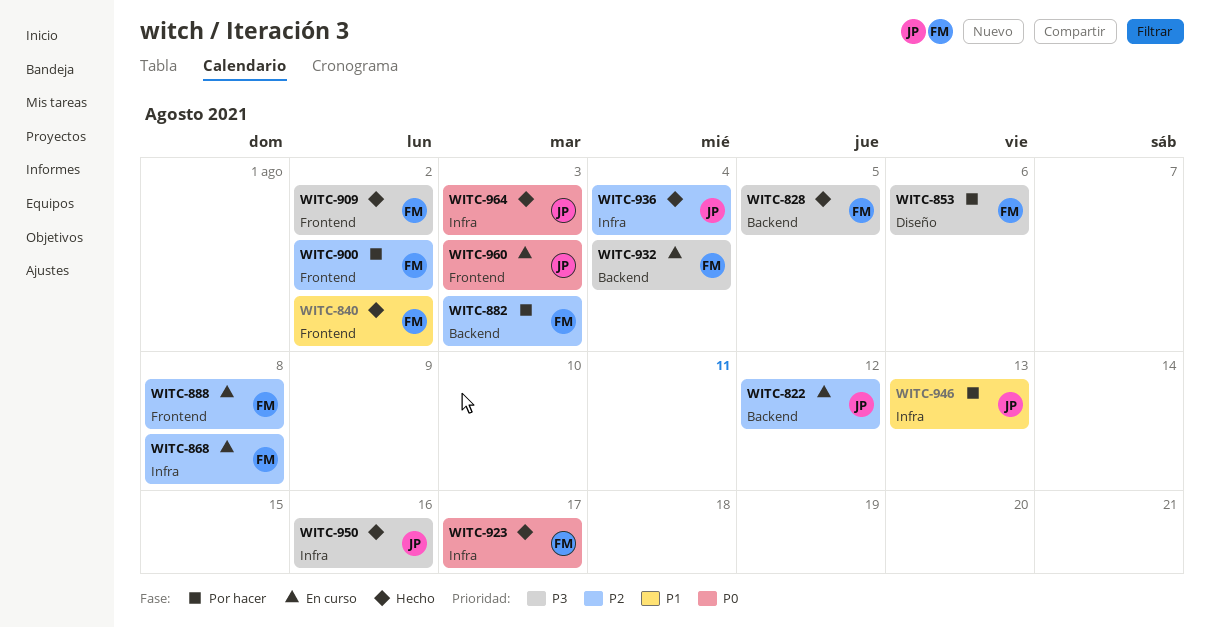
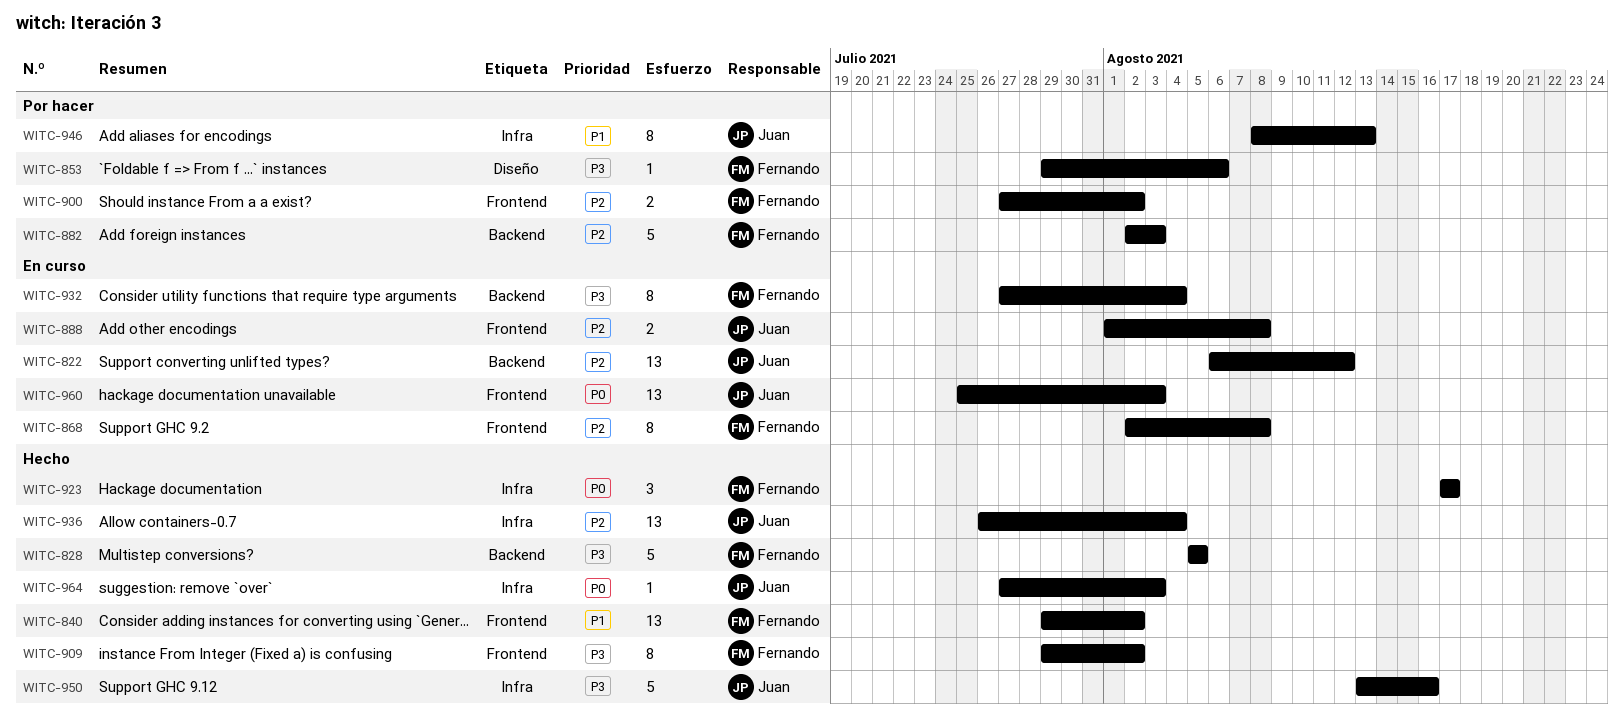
WITC-868, label: Infra -> Frontend
WITC-888, owner: Fernando -> Juan

